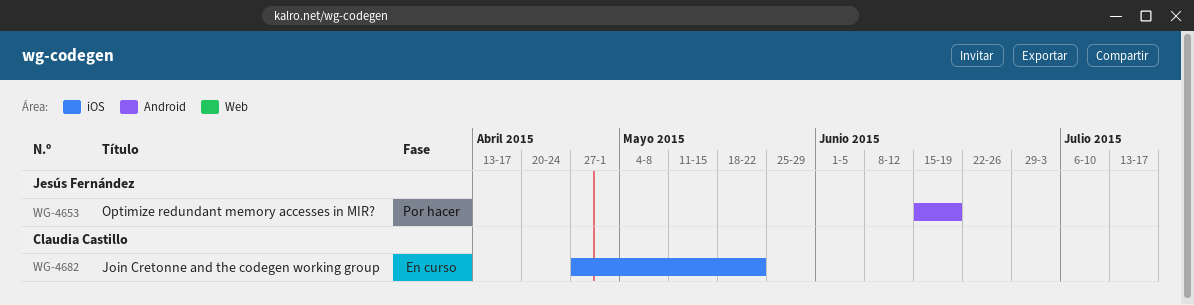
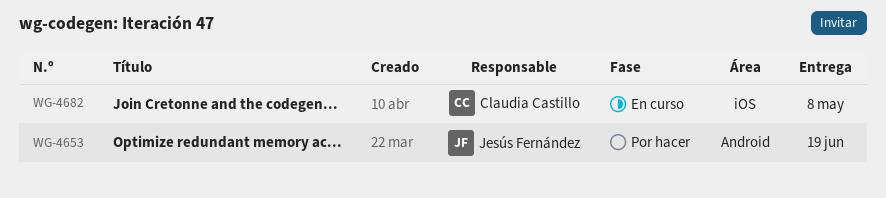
WG-4682, due: May 22 -> May 8

